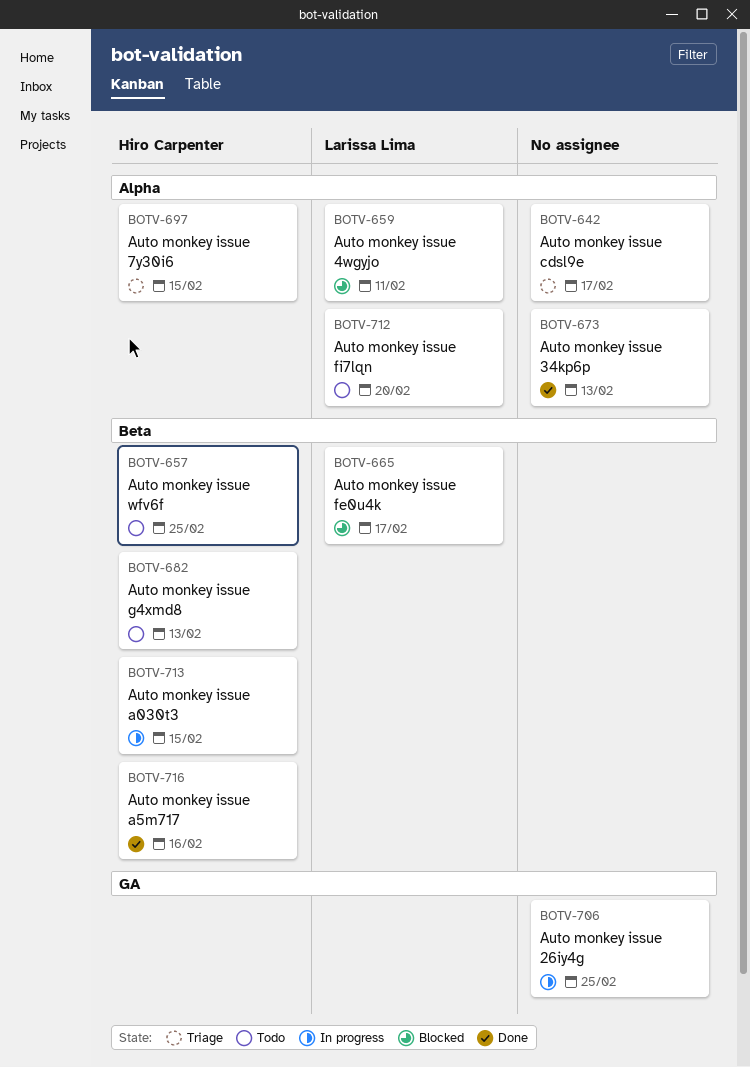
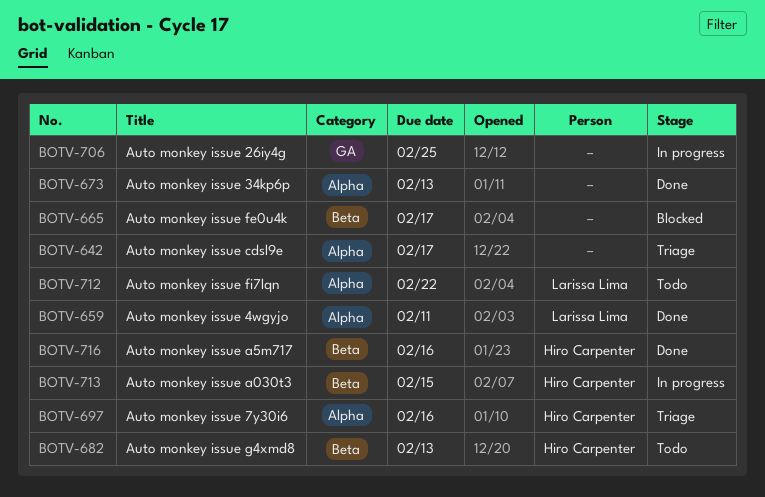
BOTV-657: present -> none
BOTV-659, status: Blocked -> Done
BOTV-665, owner: Larissa Lima -> none
BOTV-697, due: Feb 15 -> Feb 16
BOTV-712, due: Feb 20 -> Feb 22

